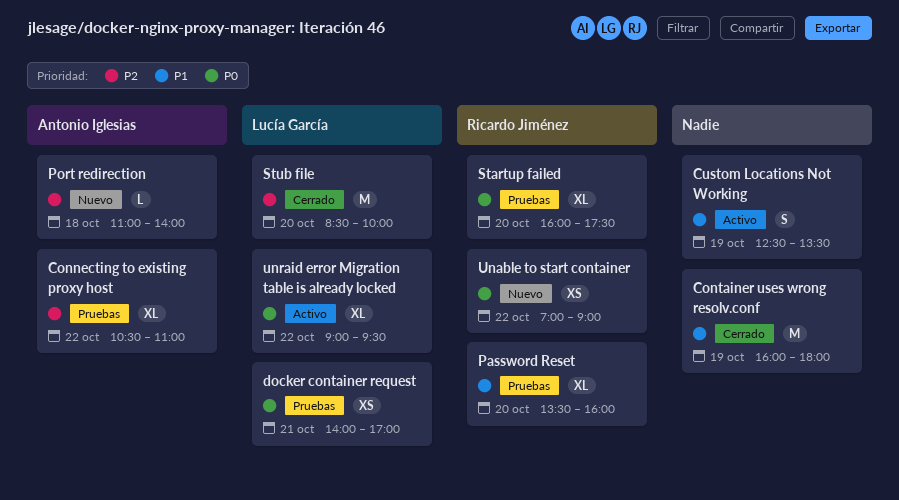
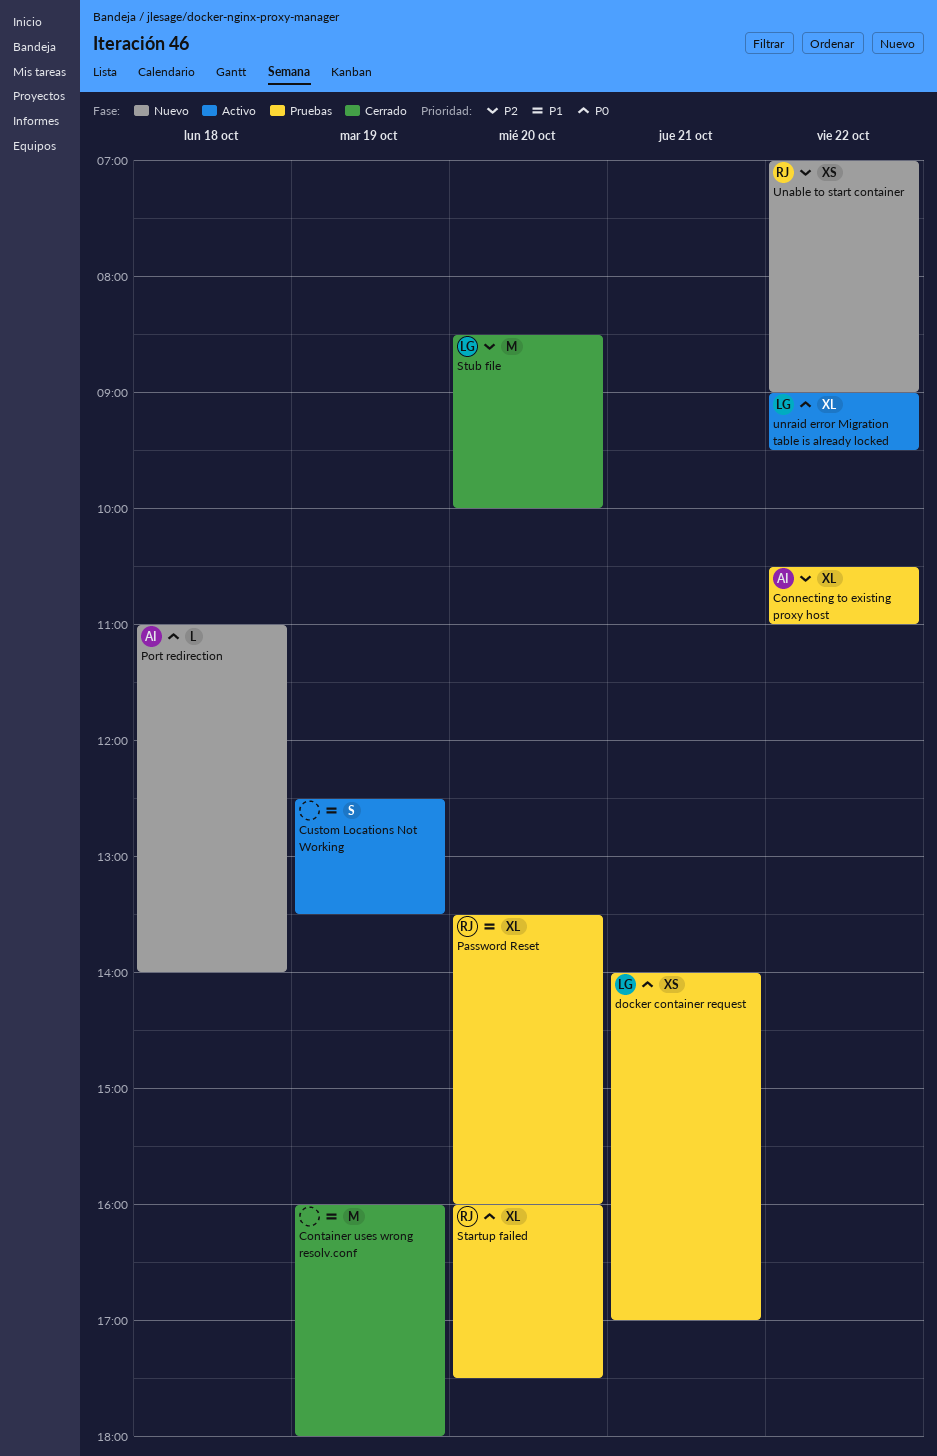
Port redirection, priority: P2 -> P0
Unable to start container, priority: P0 -> P2

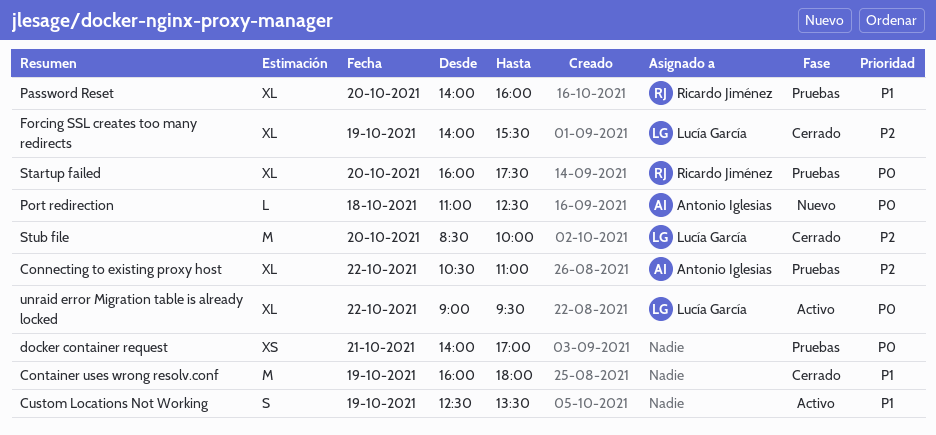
docker container request, owner: Lucía García -> none
Forcing SSL creates too many redirects: none -> present
Password Reset, begins: 13:30 -> 14:00
Port redirection, ends: 14:00 -> 12:30
Unable to start container: present -> none

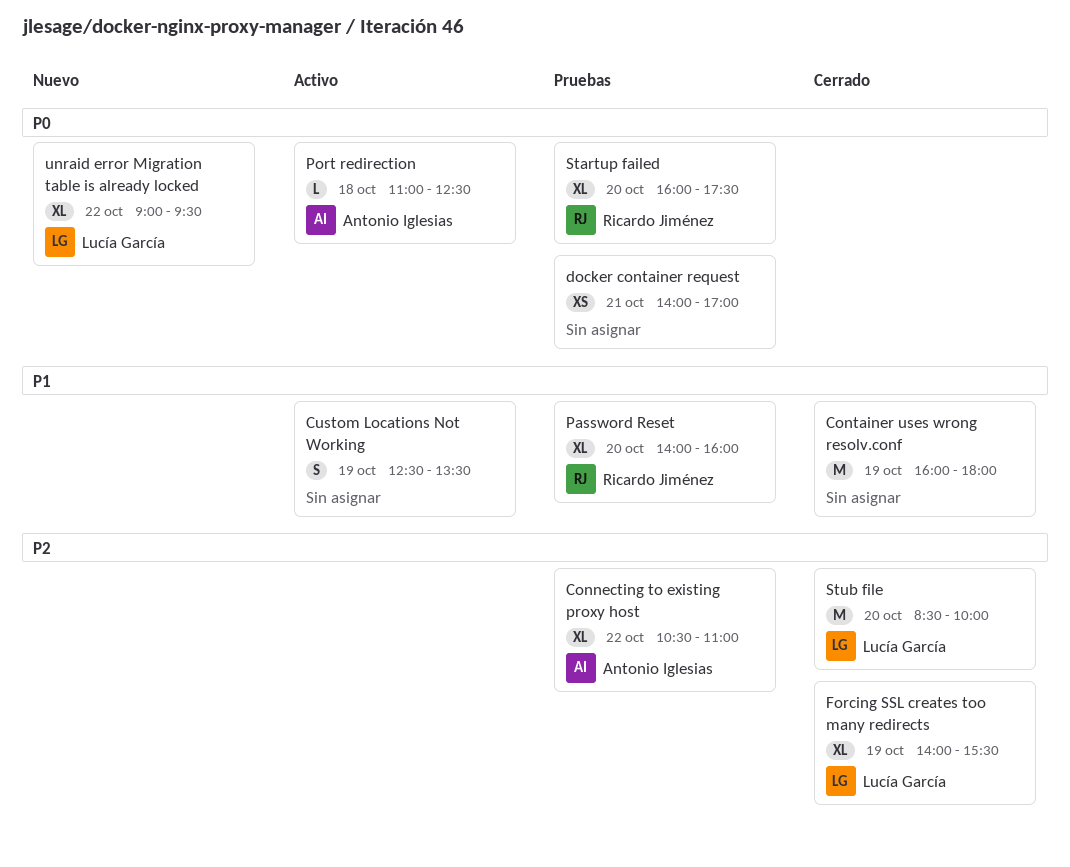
Port redirection, status: Nuevo -> Activo
unraid error Migration table is already locked, status: Activo -> Nuevo

